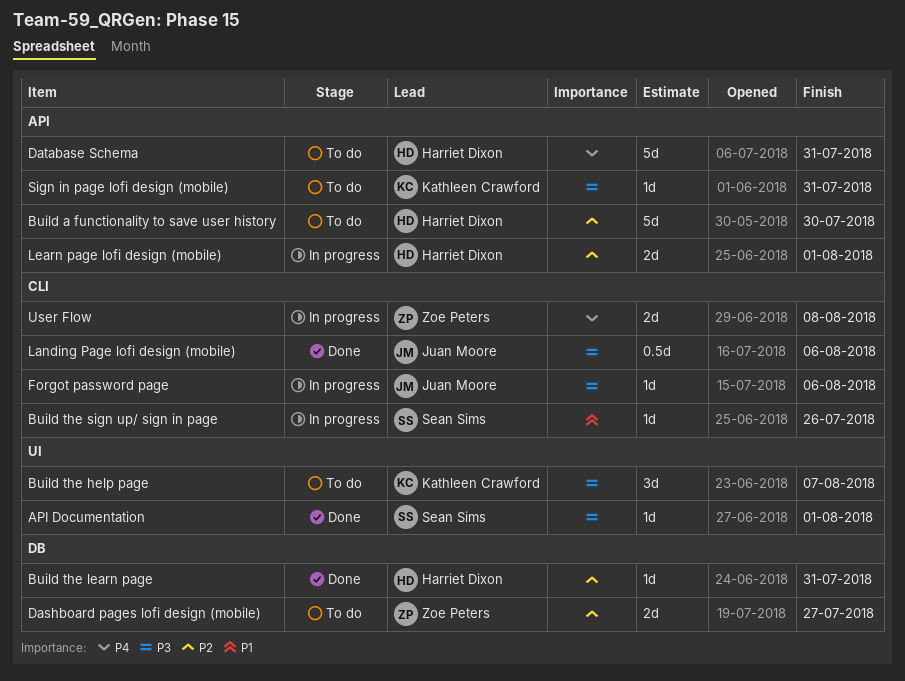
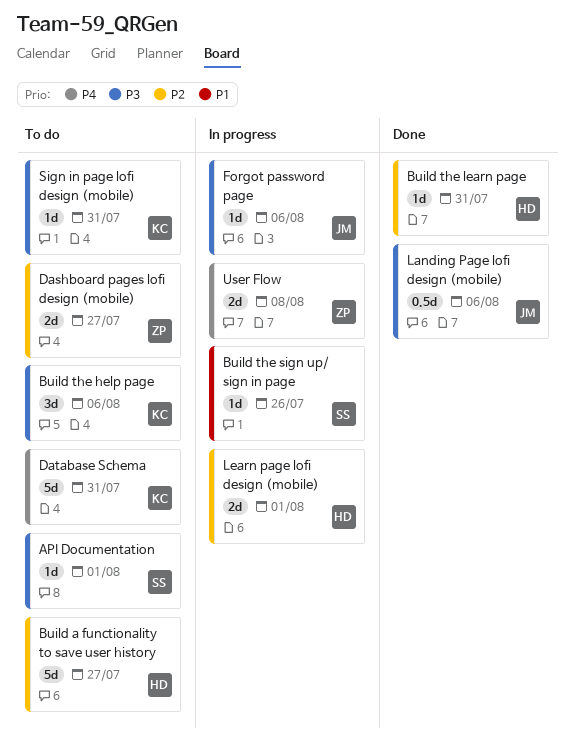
API Documentation, status: Done -> To do
Build a functionality to save user history, due: Jul 30 -> Jul 27
Build the help page, due: Aug 7 -> Aug 6
Database Schema, owner: Harriet Dixon -> Kathleen Crawford

